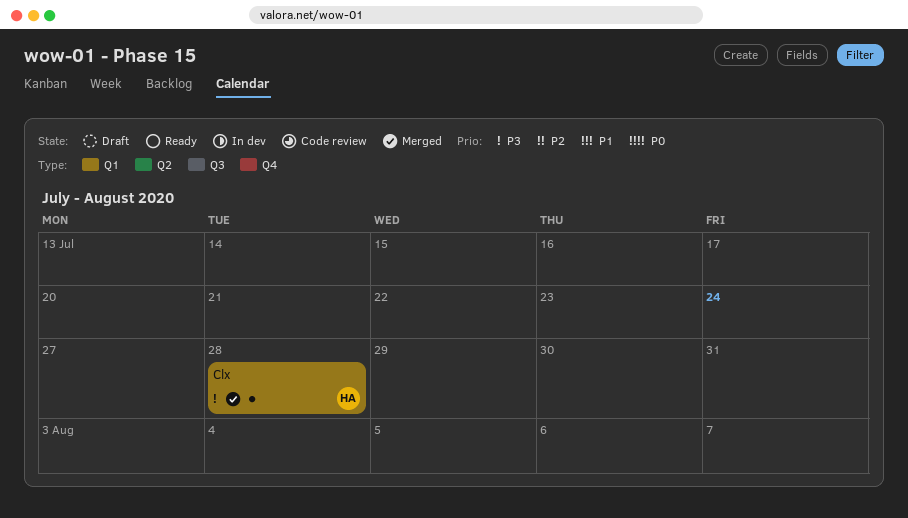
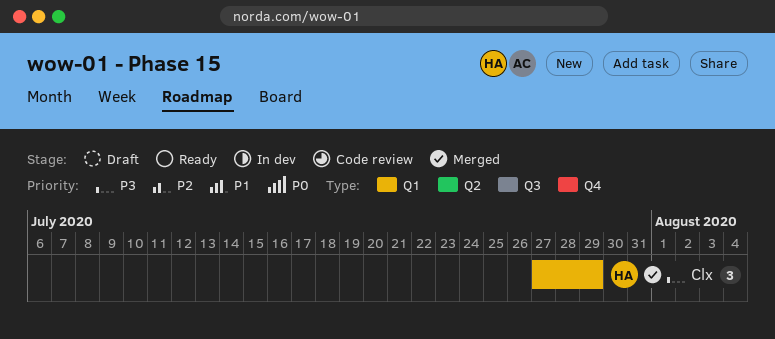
Clx, estimate: 1 -> 3
Clx, due: Jul 28 -> Jul 29

